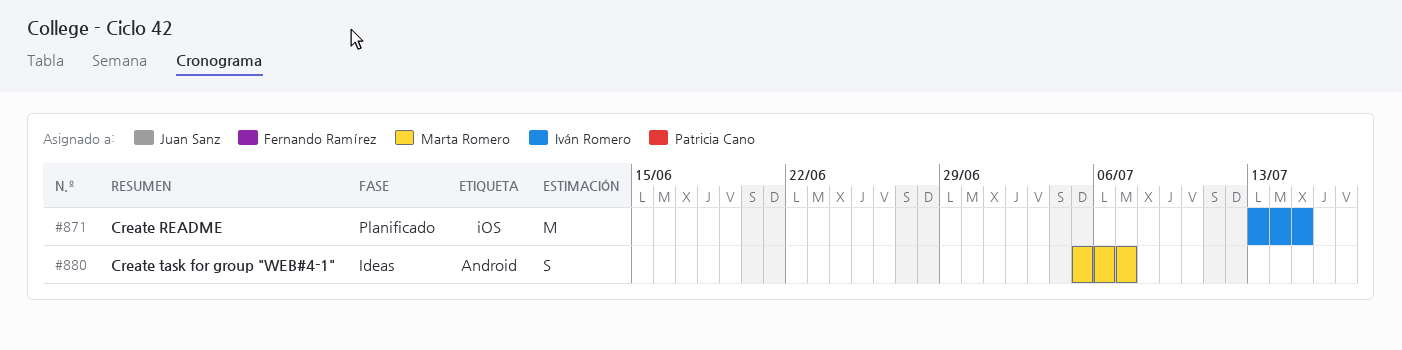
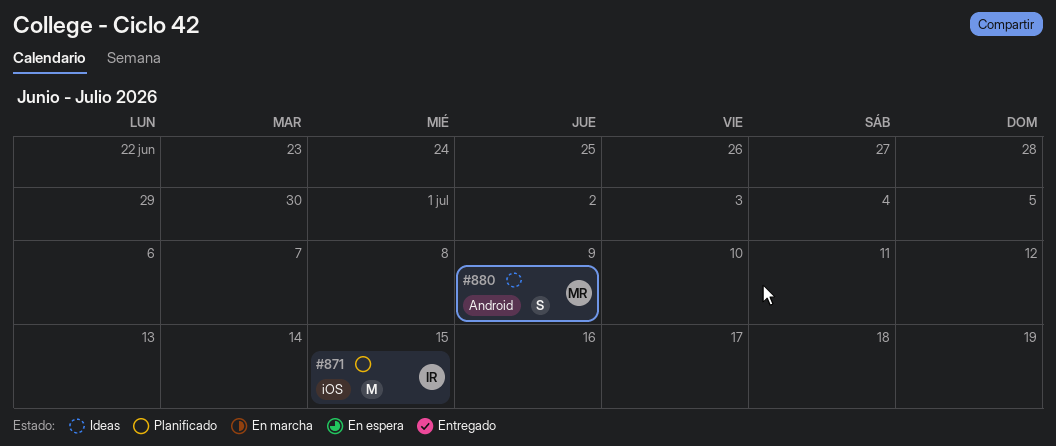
#880, due: Jul 7 -> Jul 9

